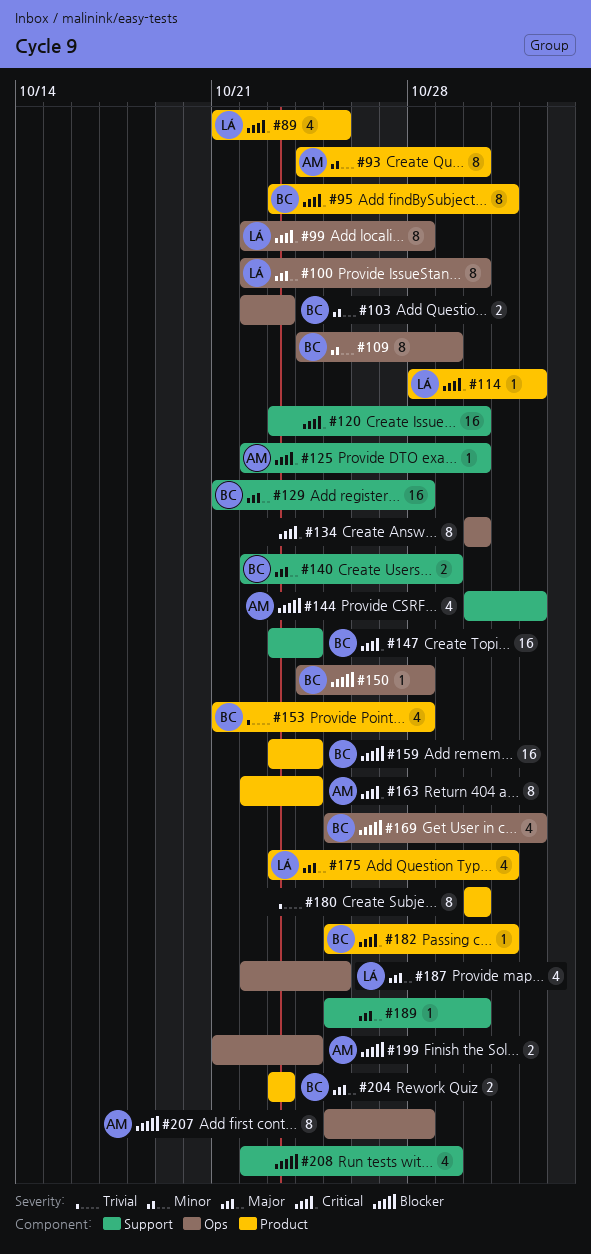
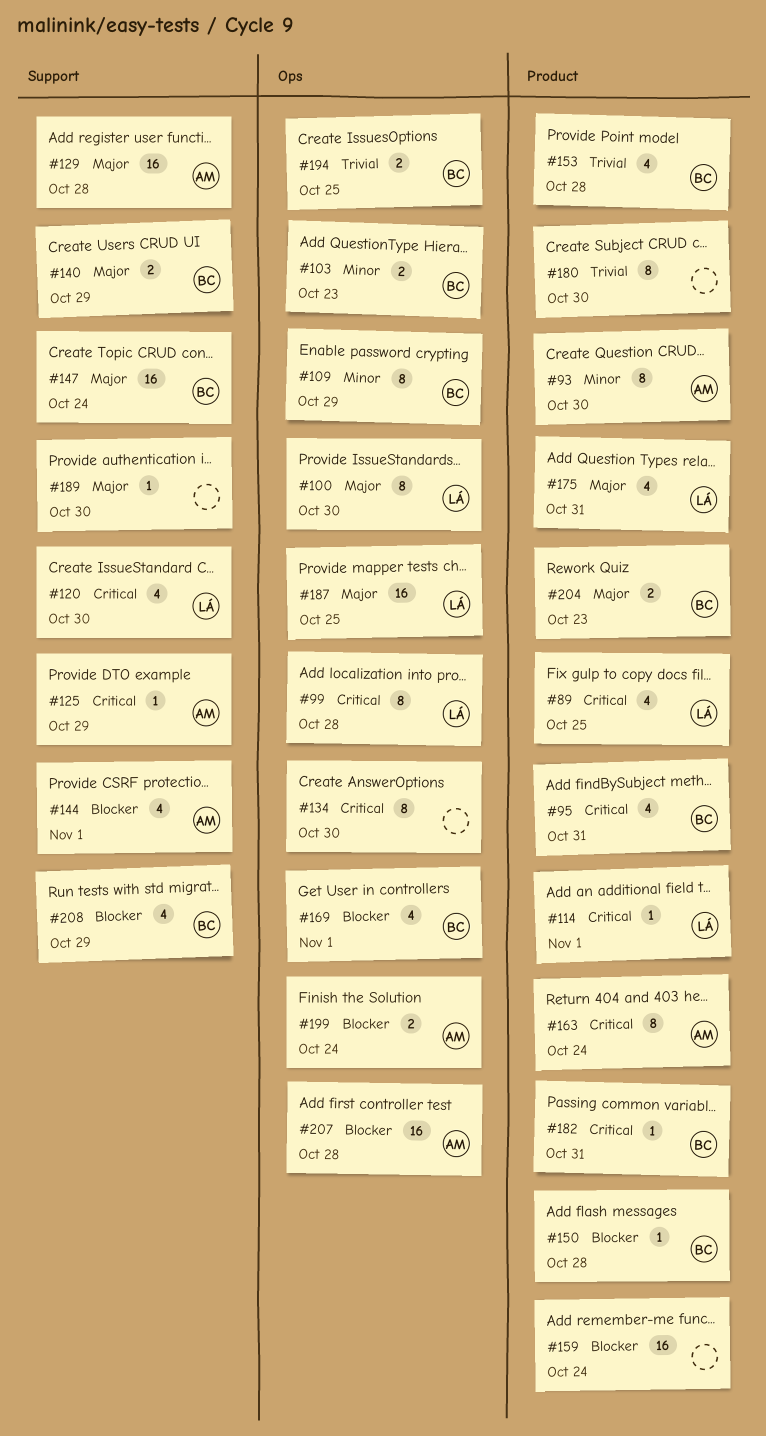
#95, estimate: 8 -> 4
#120, owner: none -> LÁ
#120, estimate: 16 -> 4
#125, due: Oct 30 -> Oct 29
#129, owner: BC -> AM
#147, priority: Critical -> Major
#150, label: Ops -> Product
#159, owner: BC -> none
#187, estimate: 4 -> 16
#194: none -> present
#207, estimate: 8 -> 16
#208, owner: none -> BC

